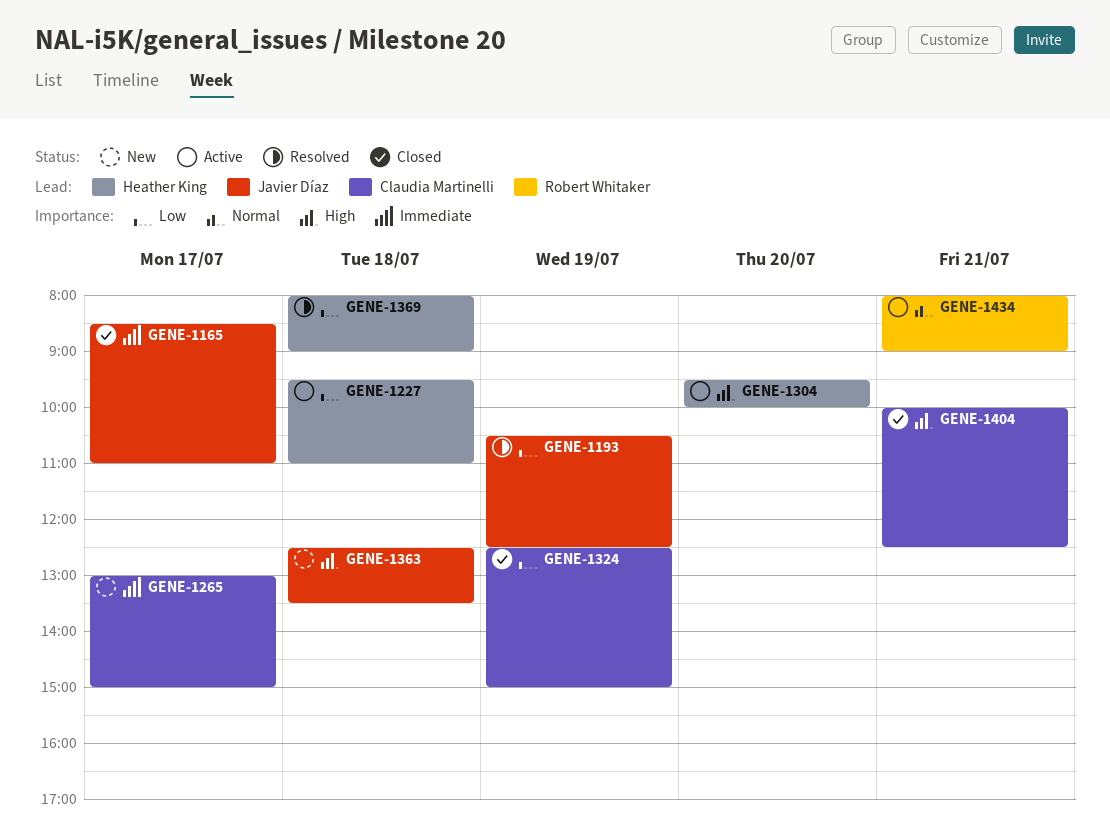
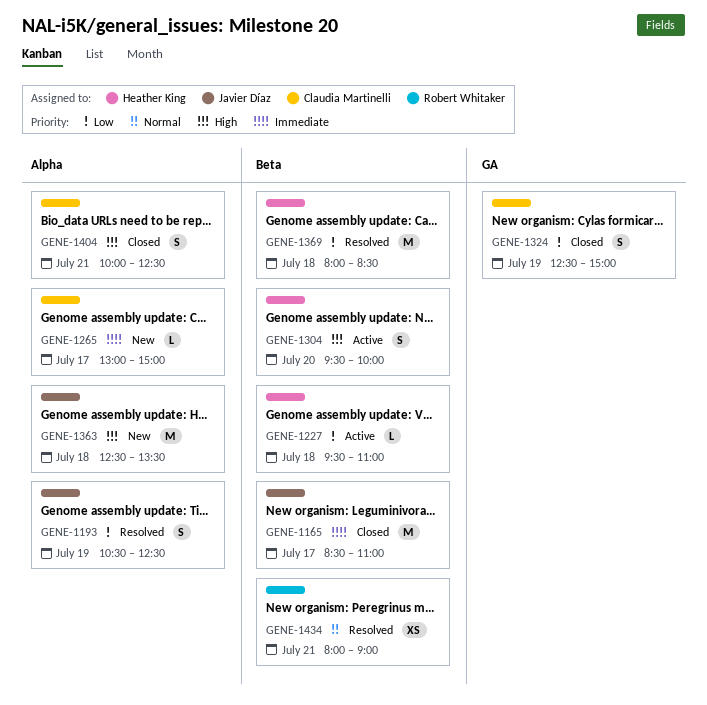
GENE-1369, ends: 09:00 -> 08:30
GENE-1434, status: Active -> Resolved

